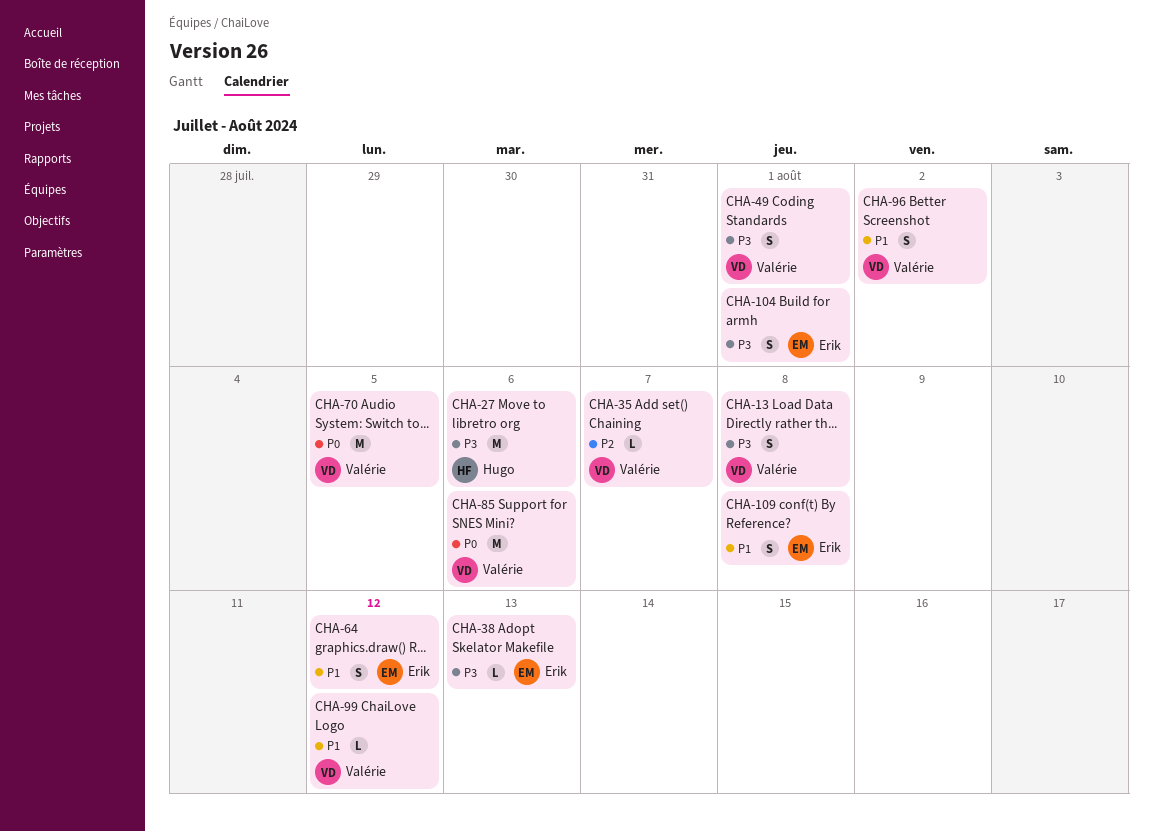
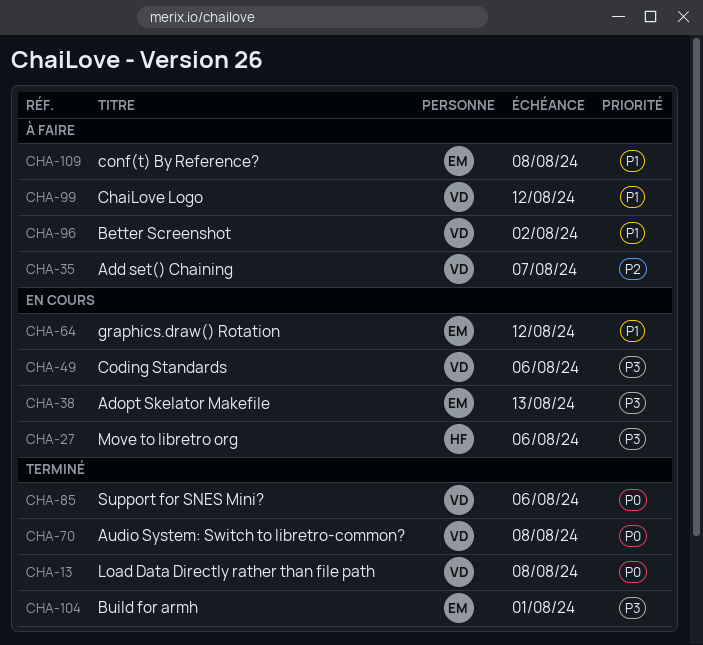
CHA-13, priority: P3 -> P0
CHA-49, due: Aug 1 -> Aug 6
CHA-70, due: Aug 5 -> Aug 8

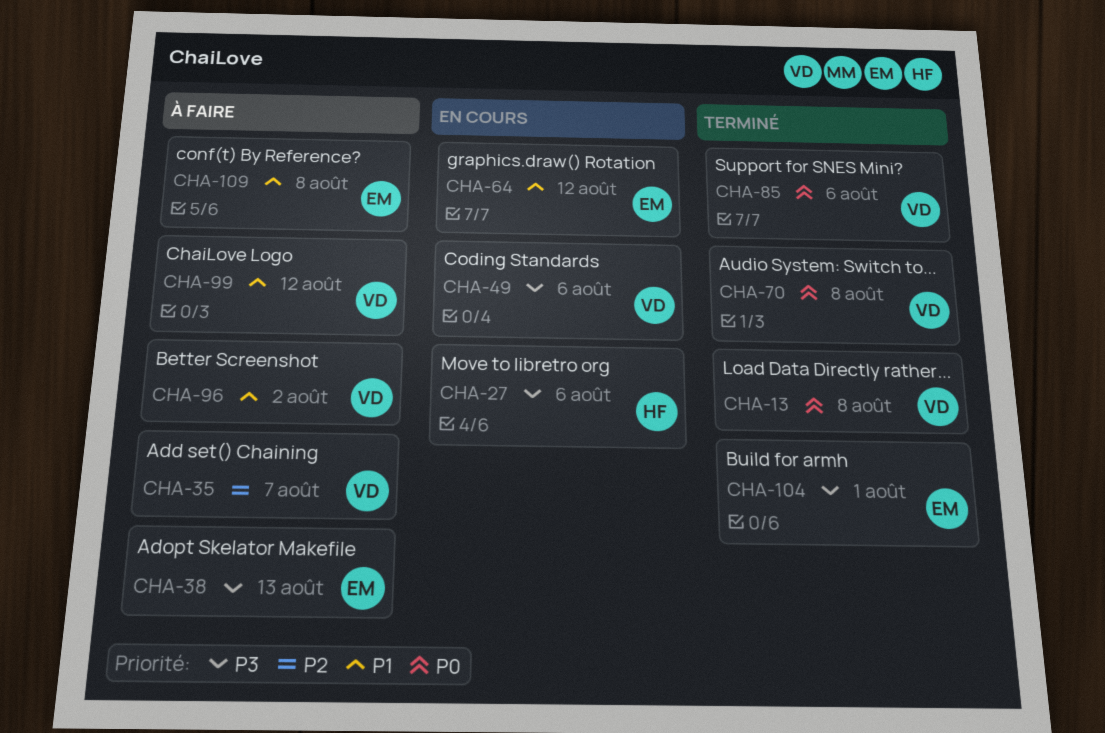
CHA-38, status: En cours -> À faire

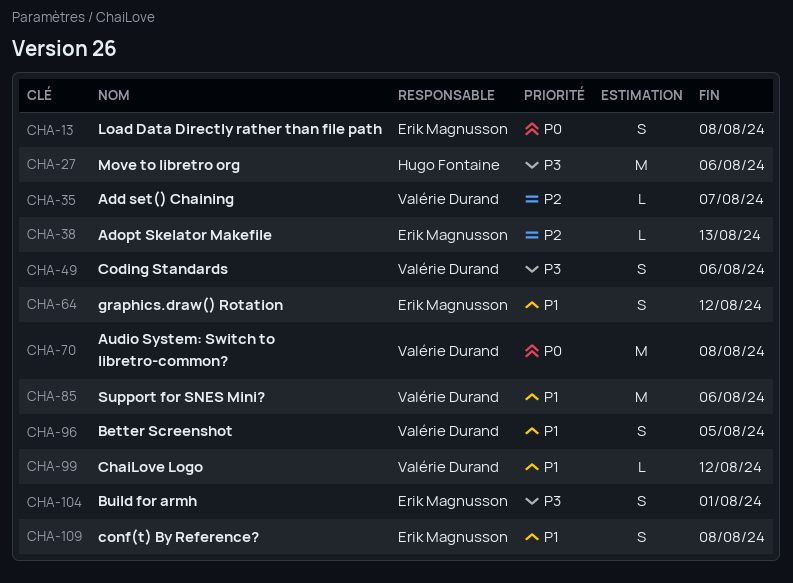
CHA-13, owner: Valérie Durand -> Erik Magnusson
CHA-38, priority: P3 -> P2
CHA-85, priority: P0 -> P1
CHA-96, due: Aug 2 -> Aug 5

